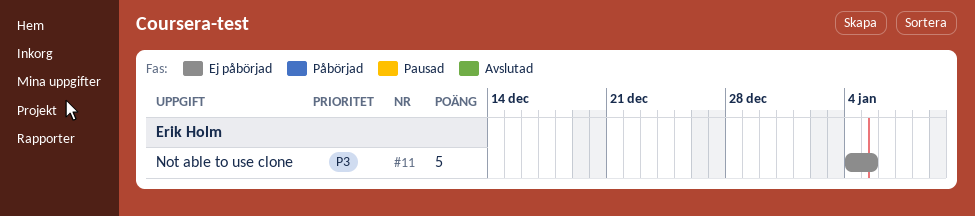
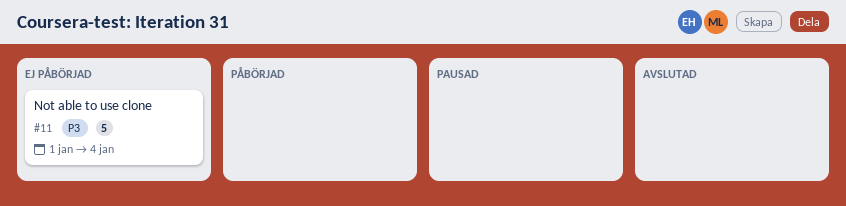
#11, start: Jan 4 -> Jan 1
#11, due: Jan 5 -> Jan 4

